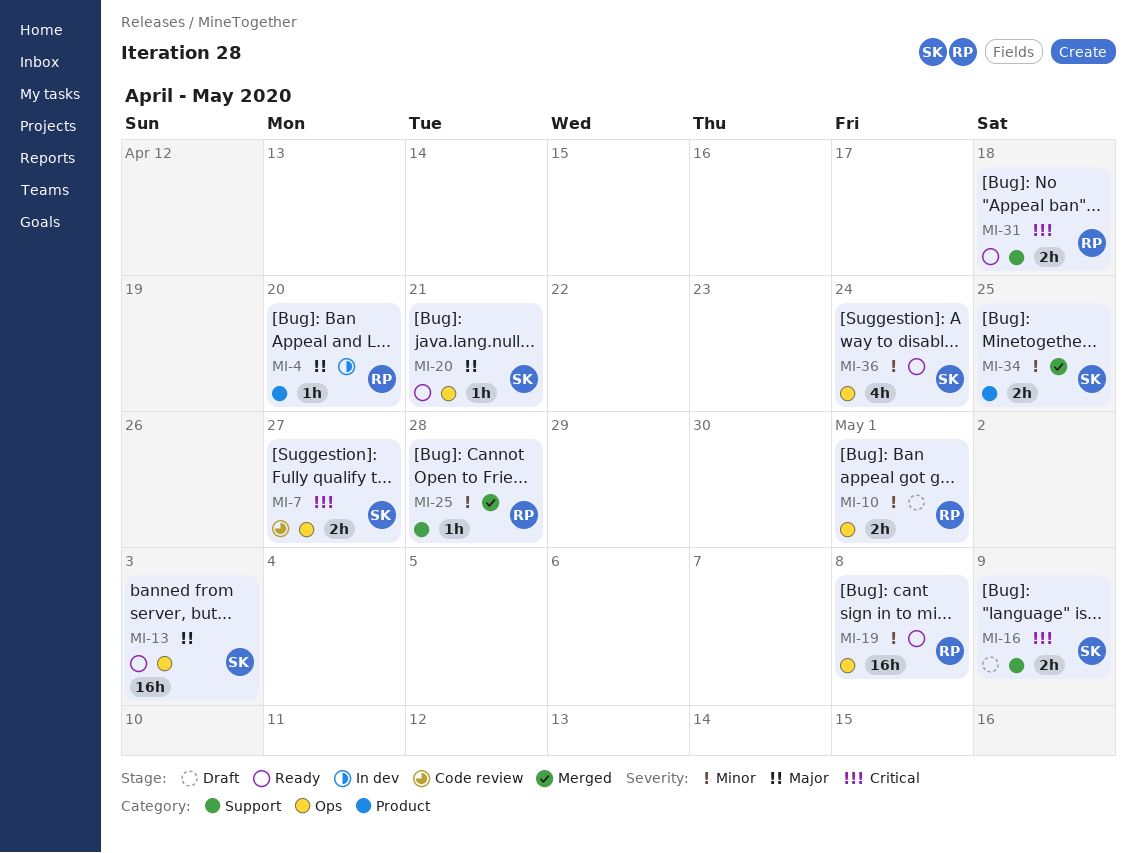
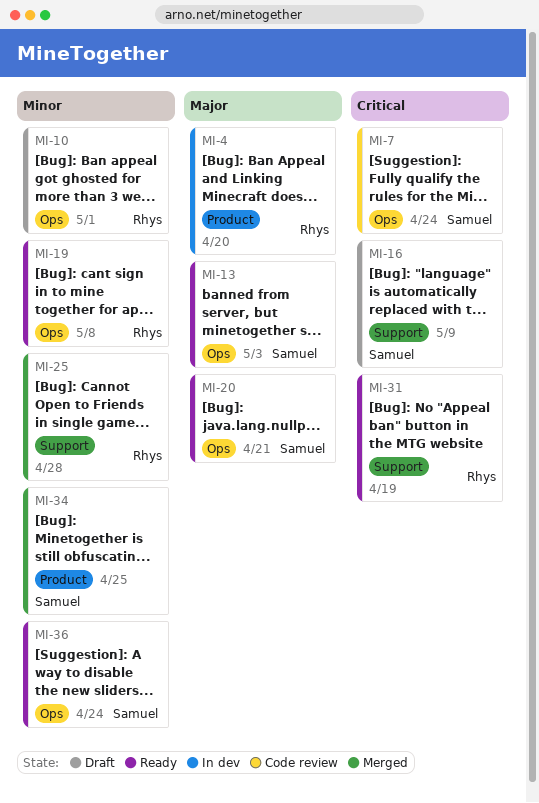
MI-7, due: Apr 27 -> Apr 24
MI-31, due: Apr 18 -> Apr 19

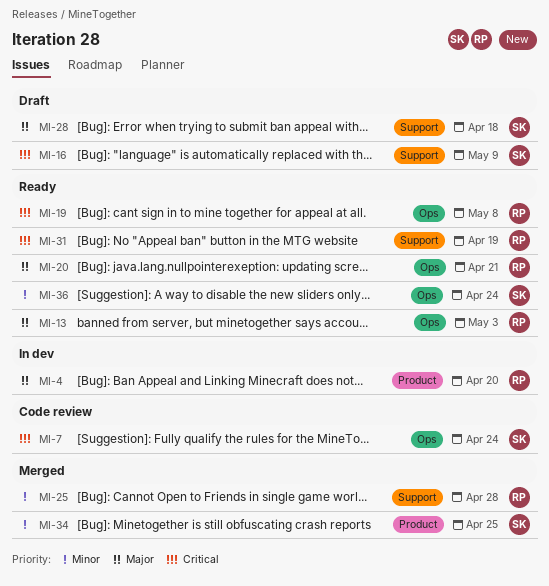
MI-10: present -> none
MI-13, owner: Samuel -> Rhys
MI-19, priority: Minor -> Critical
MI-20, owner: Samuel -> Rhys
MI-28: none -> present

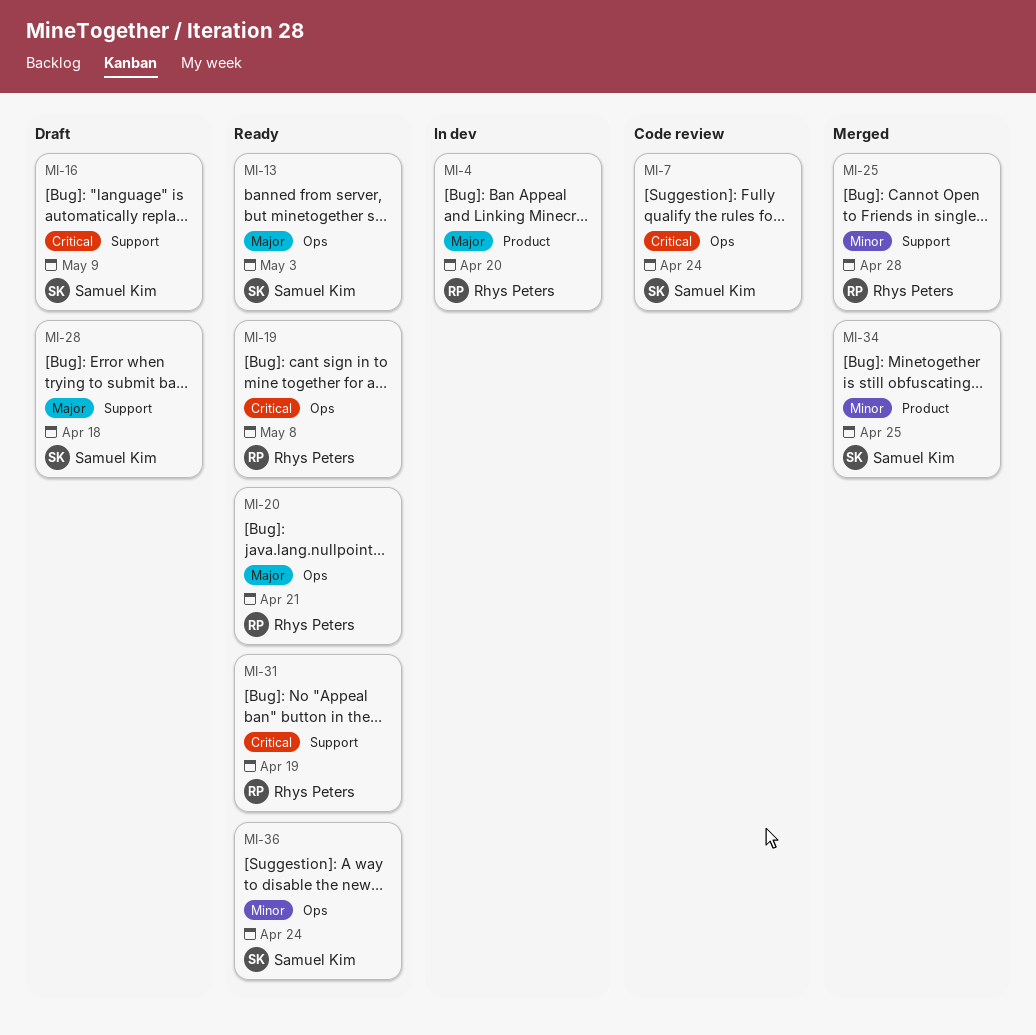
MI-13, owner: Rhys Peters -> Samuel Kim

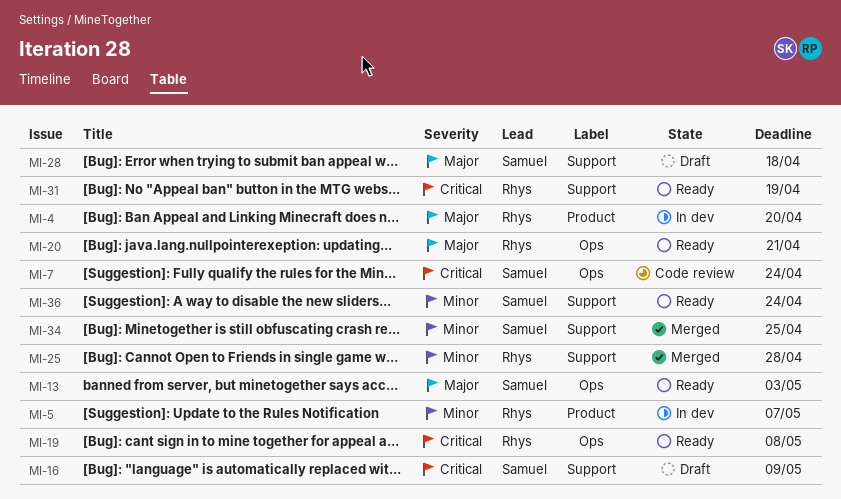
MI-5: none -> present
MI-34, label: Product -> Support
MI-36, label: Ops -> Support

